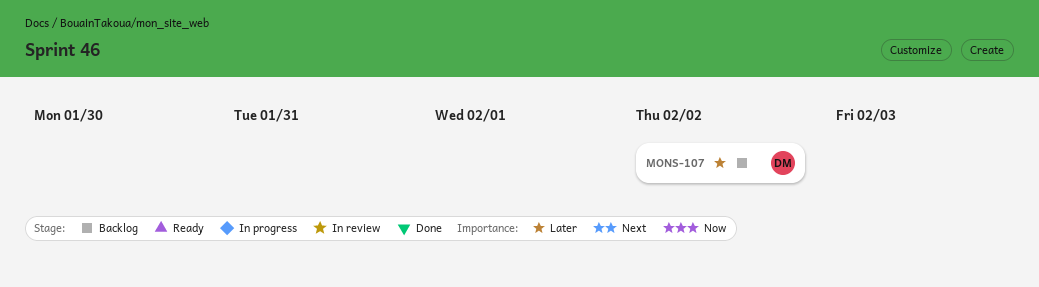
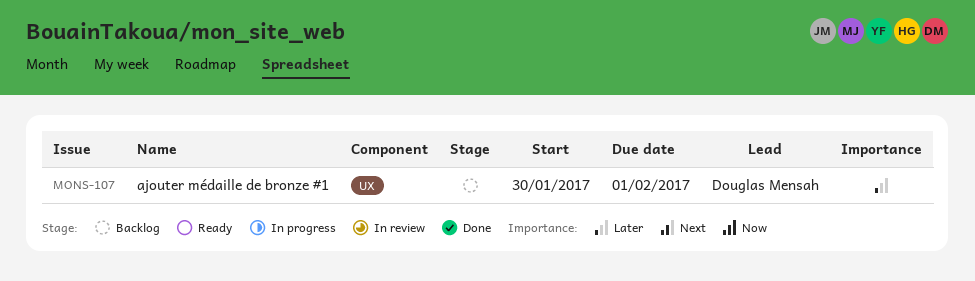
MONS-107, due: Feb 2 -> Feb 1

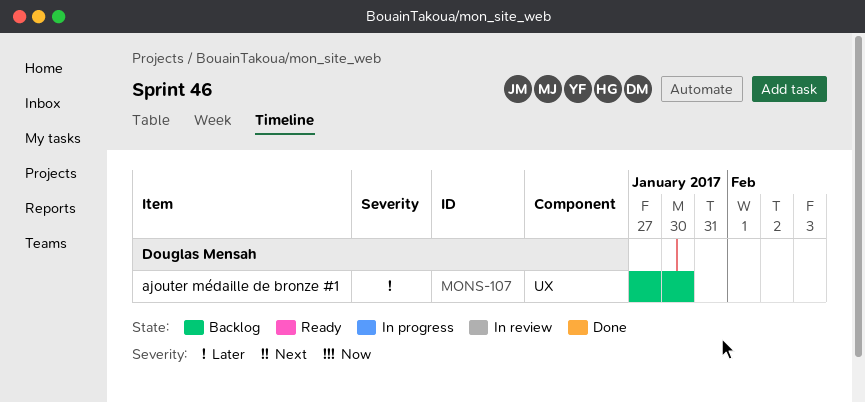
MONS-107, start: Jan 30 -> Jan 27
MONS-107, due: Feb 1 -> Jan 30

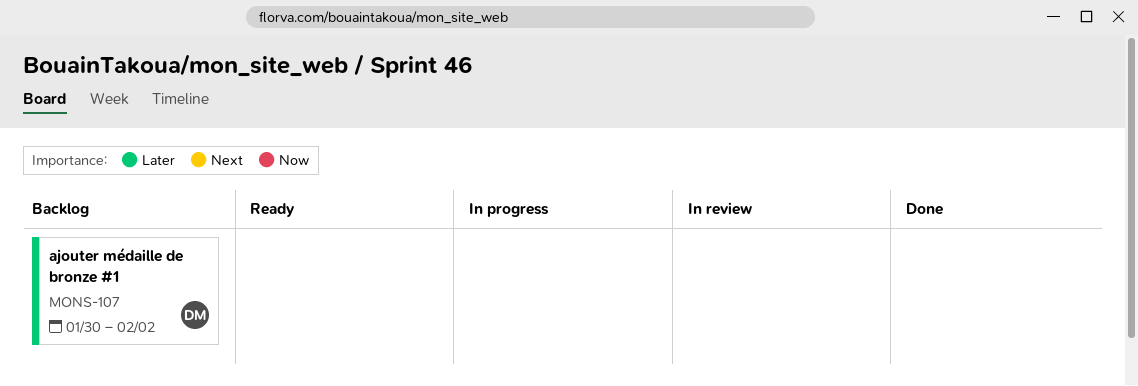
MONS-107, start: Jan 27 -> Jan 30
MONS-107, due: Jan 30 -> Feb 2

